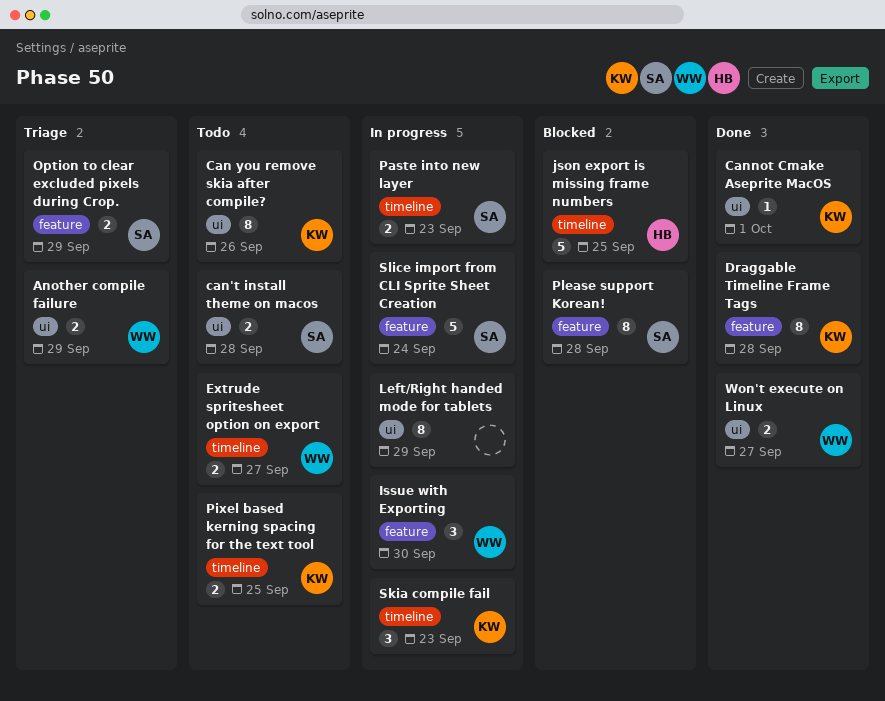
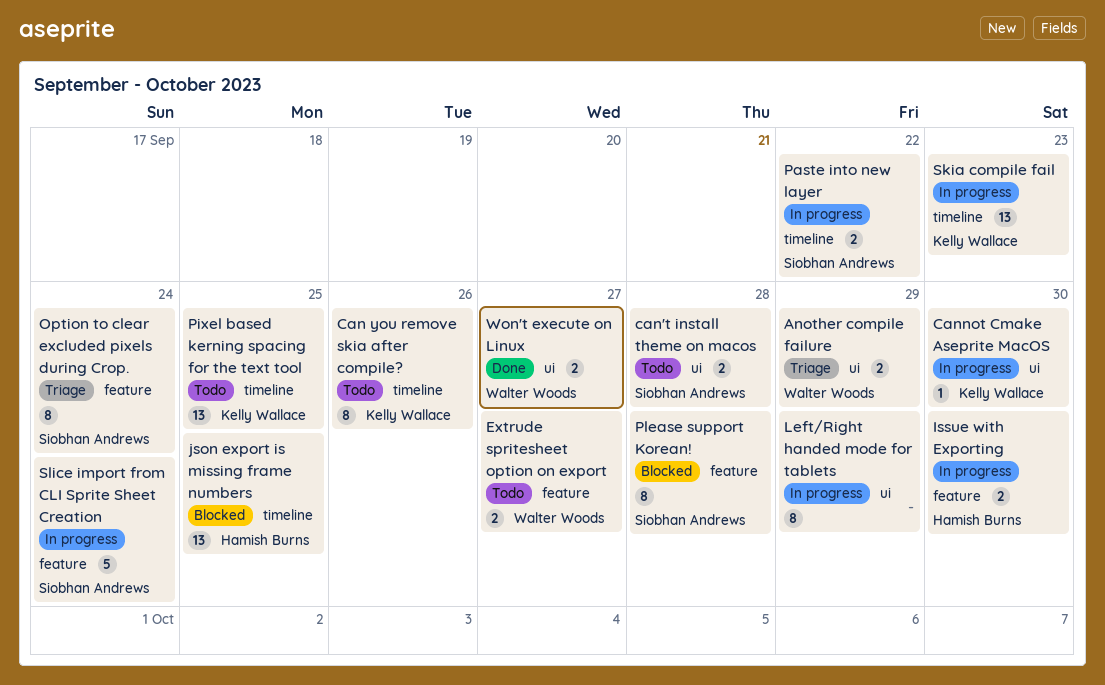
Can you remove skia after compile?, label: ui -> timeline
Cannot Cmake Aseprite MacOS, status: Done -> In progress
Cannot Cmake Aseprite MacOS, due: Oct 1 -> Sep 30
Draggable Timeline Frame Tags: present -> none
Extrude spritesheet option on export, label: timeline -> feature
Issue with Exporting, owner: Walter Woods -> Hamish Burns
Issue with Exporting, estimate: 3 -> 2
json export is missing frame numbers, estimate: 5 -> 13
Option to clear excluded pixels during Crop., estimate: 2 -> 8
Option to clear excluded pixels during Crop., due: Sep 29 -> Sep 24
Paste into new layer, due: Sep 23 -> Sep 22
Pixel based kerning spacing for the text tool, estimate: 2 -> 13
Skia compile fail, estimate: 3 -> 13

